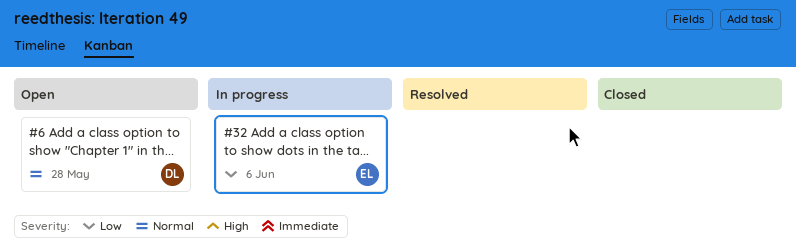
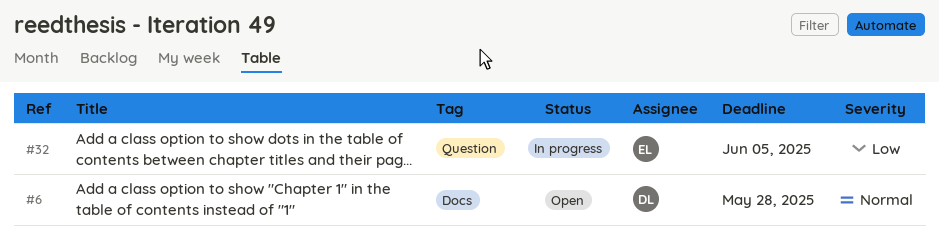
#32, due: Jun 6 -> Jun 5

